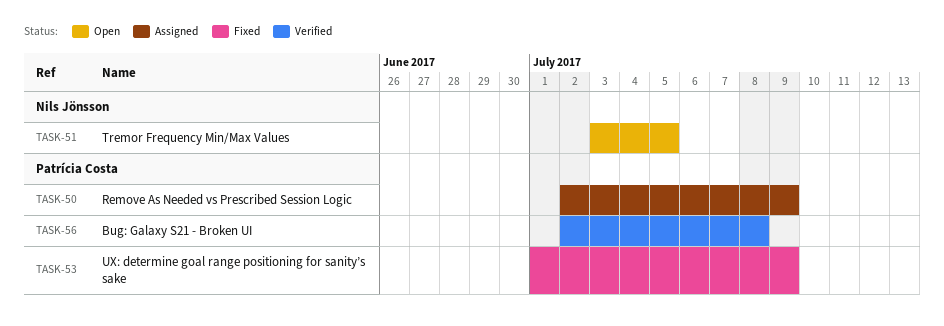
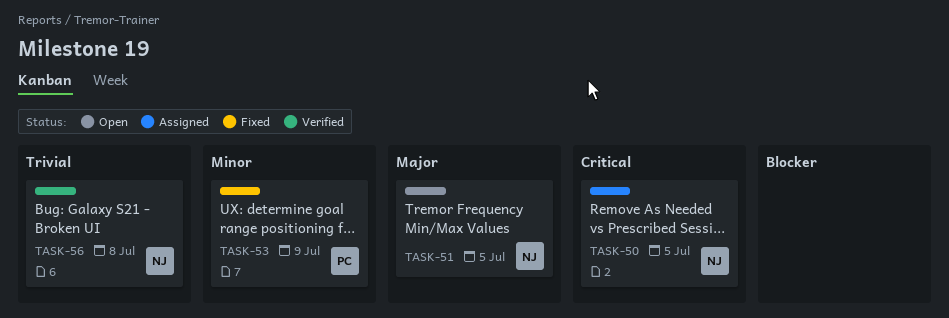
TASK-50, owner: Patrícia Costa -> Nils Jönsson
TASK-50, due: Jul 9 -> Jul 5
TASK-56, owner: Patrícia Costa -> Nils Jönsson

